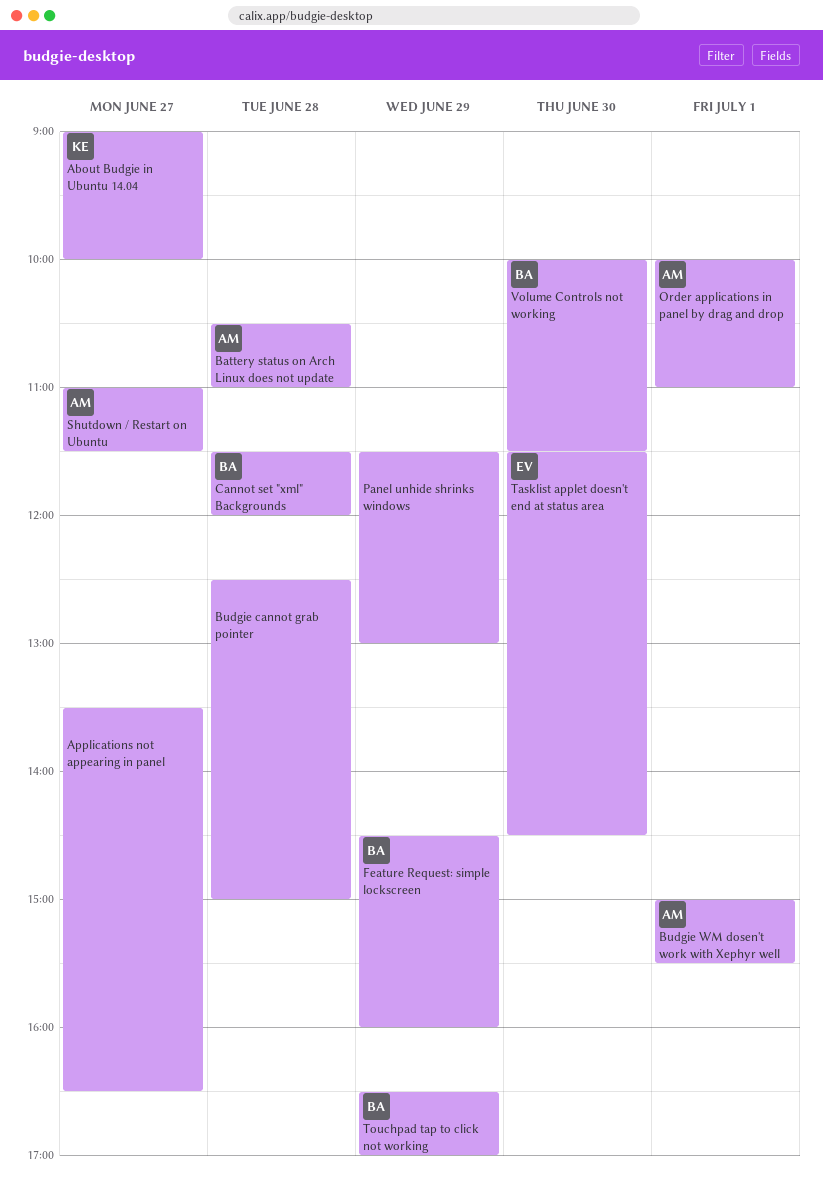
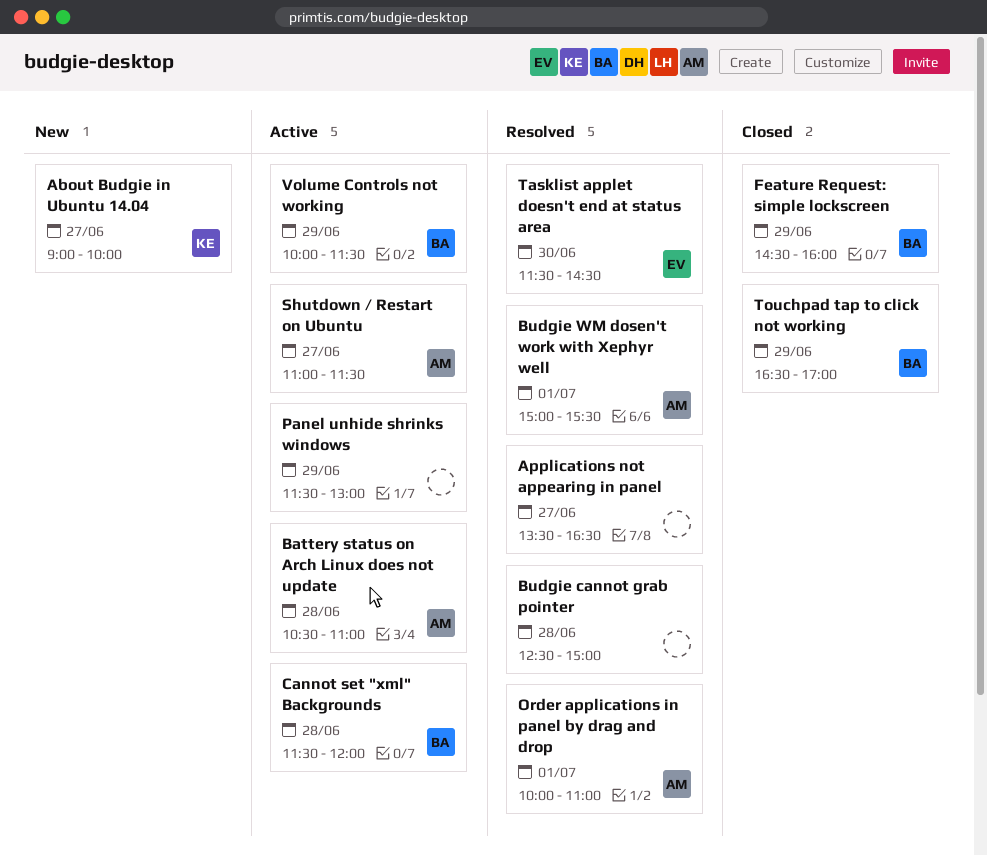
Volume Controls not working, day: Jun 30 -> Jun 29

